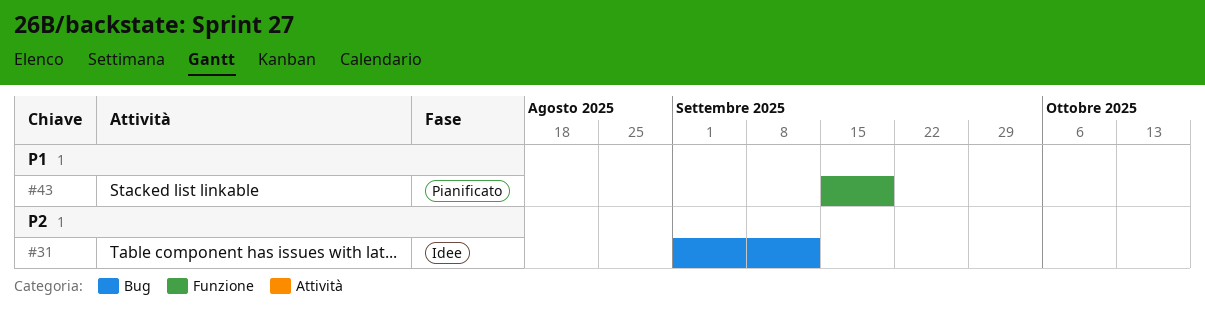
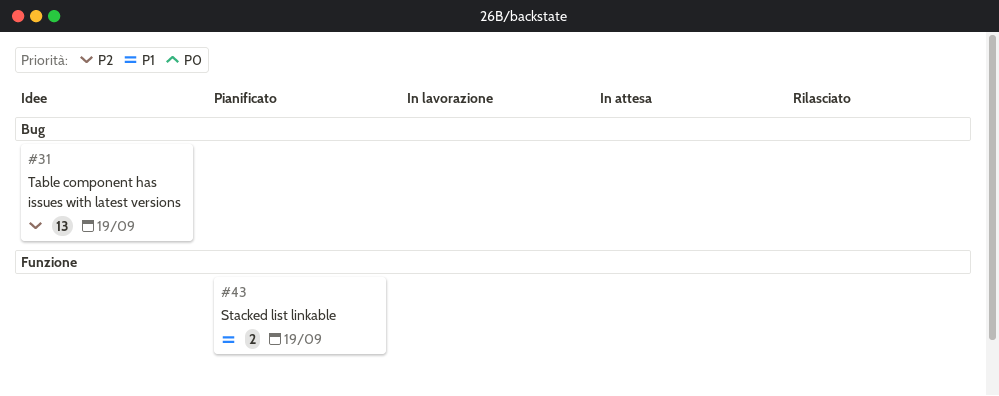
#31, due: Sep 12 -> Sep 19

